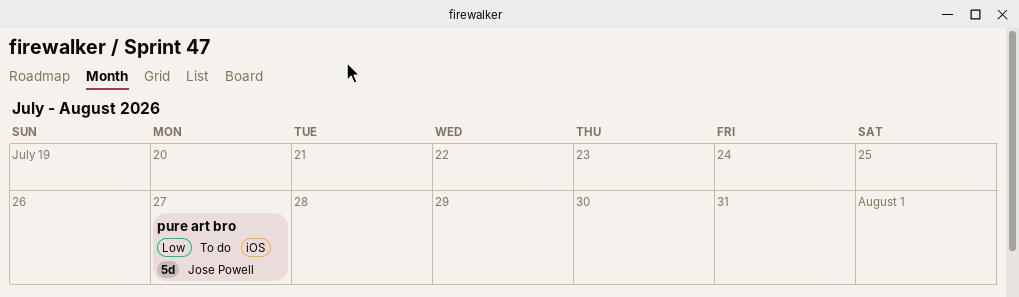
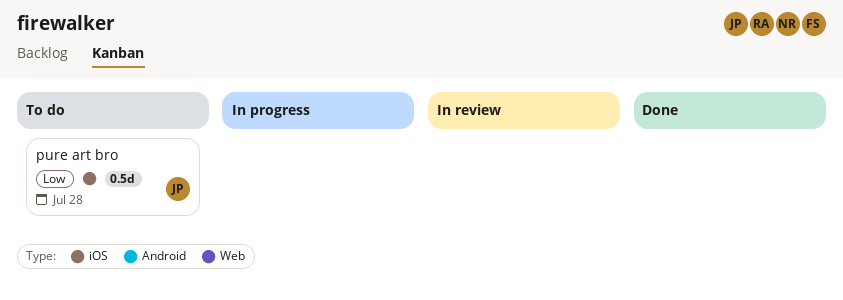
pure art bro, estimate: 5d -> 0.5d
pure art bro, due: Jul 27 -> Jul 28

